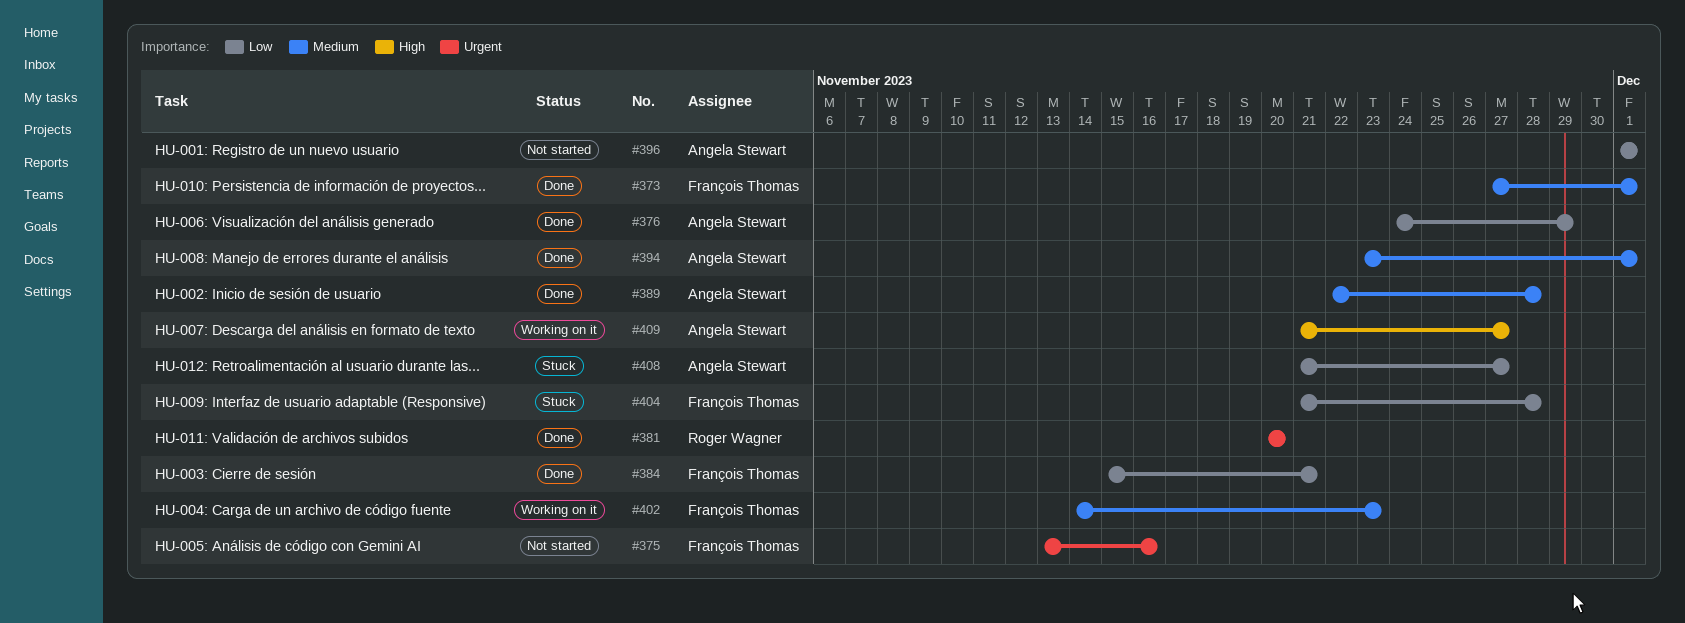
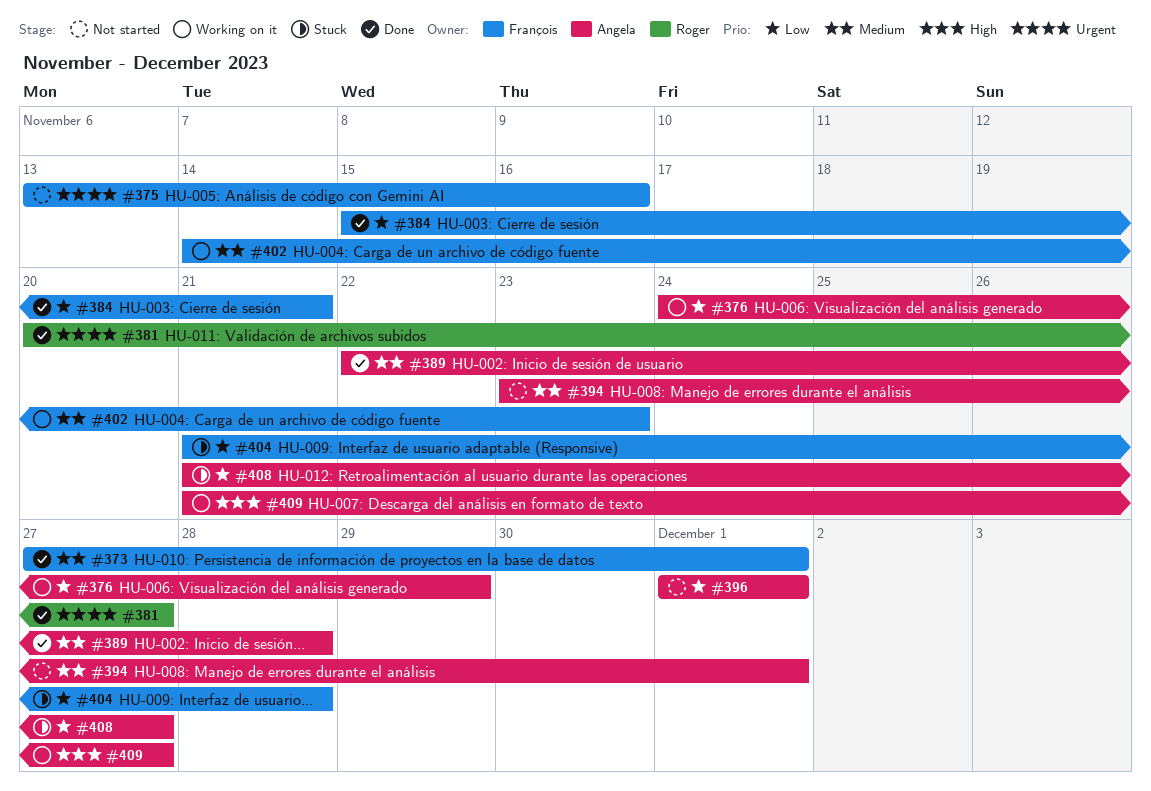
#376, status: Done -> Working on it
#381, due: Nov 20 -> Nov 27
#394, status: Done -> Not started

